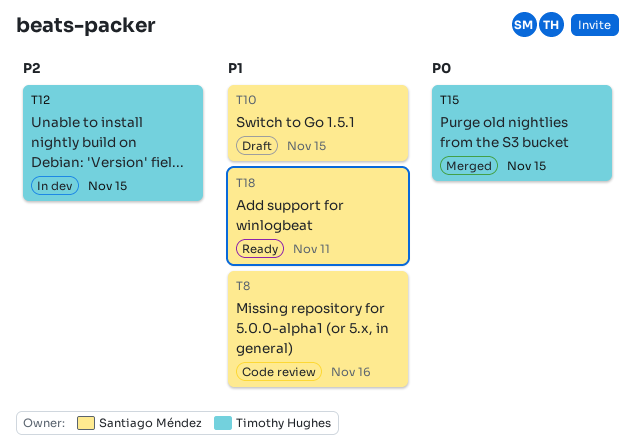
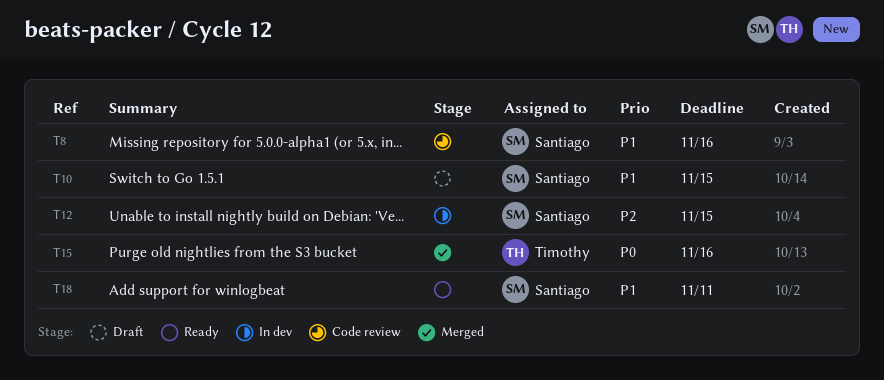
T12, owner: Timothy Hughes -> Santiago Méndez
T15, due: Nov 15 -> Nov 16

